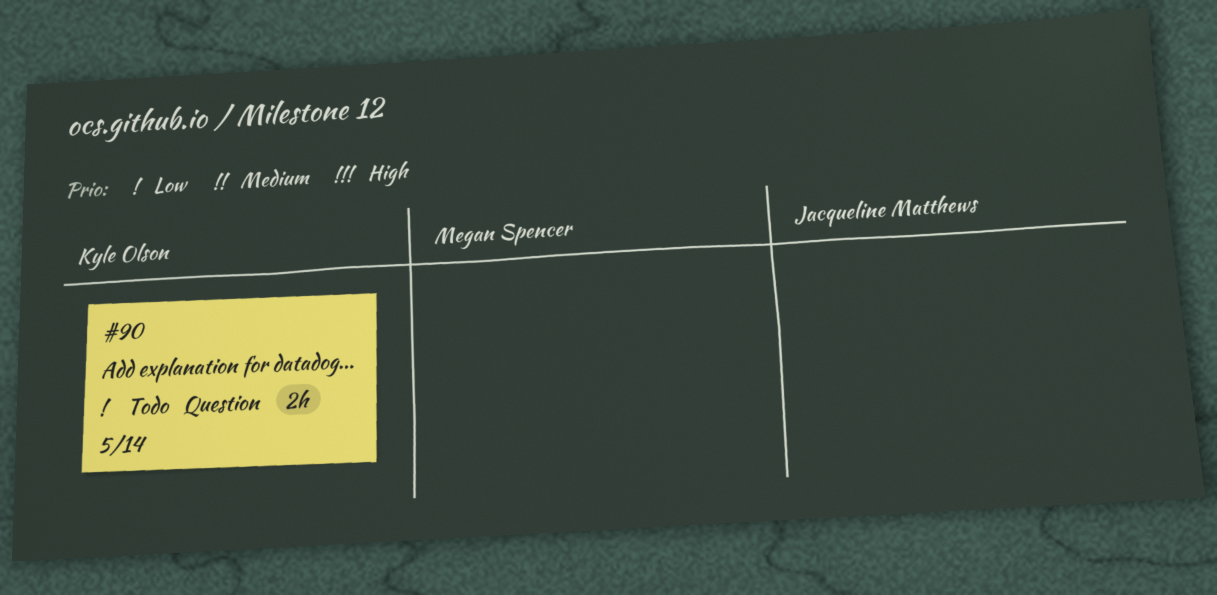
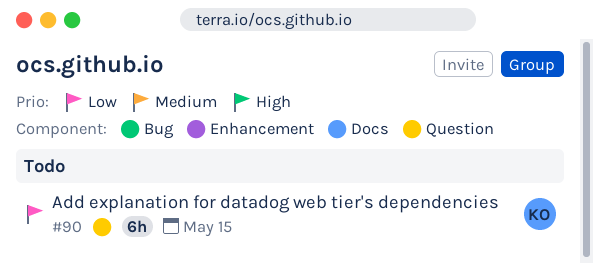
#90, estimate: 2h -> 6h
#90, due: May 14 -> May 15

